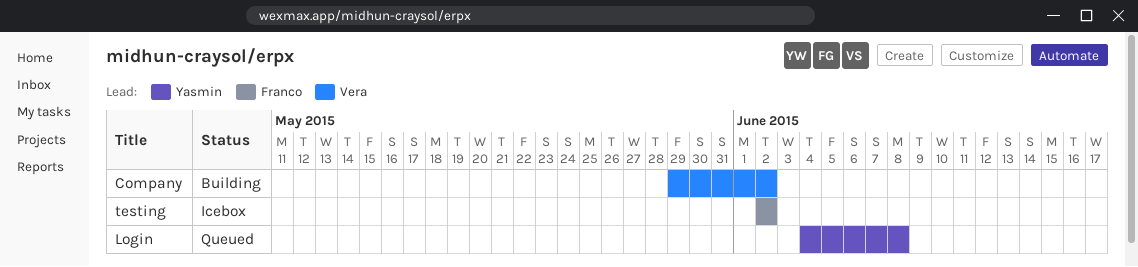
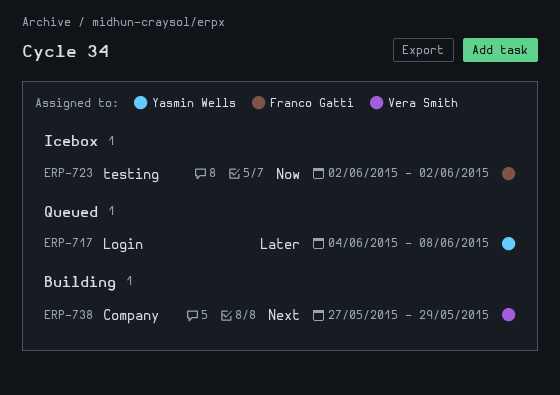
Company, start: May 29 -> May 27
Company, due: Jun 2 -> May 29

